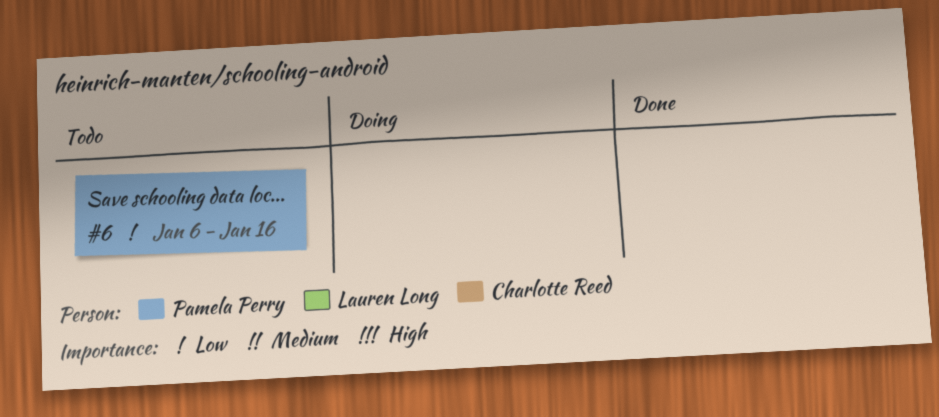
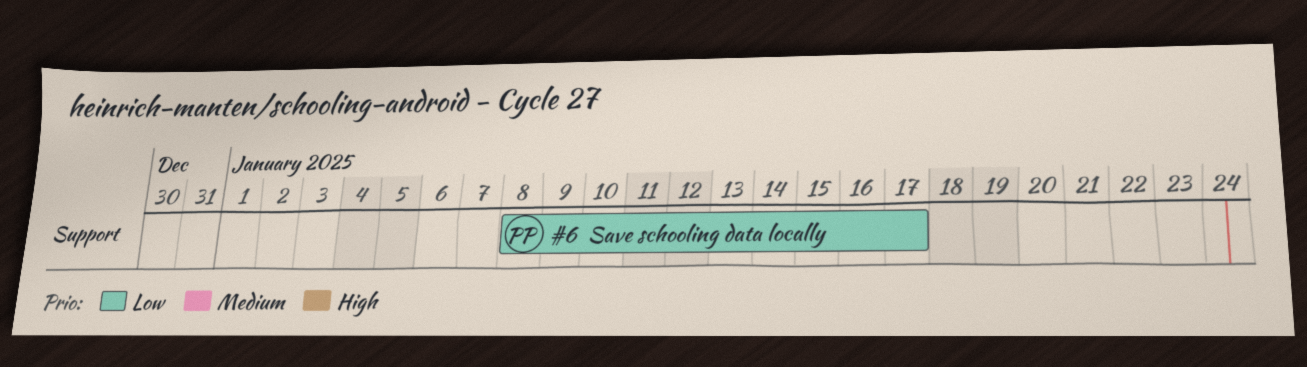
#6, start: Jan 6 -> Jan 8
#6, due: Jan 16 -> Jan 17

